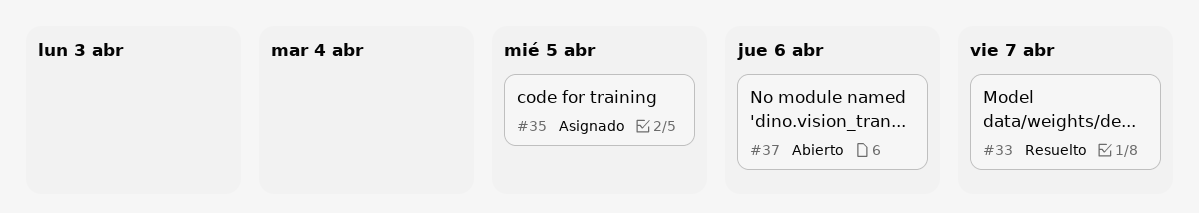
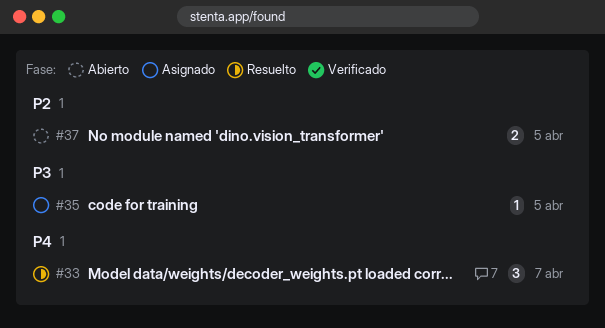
#37, due: Apr 6 -> Apr 5

